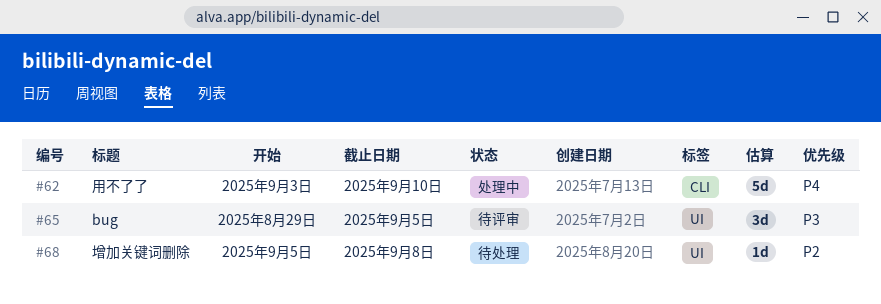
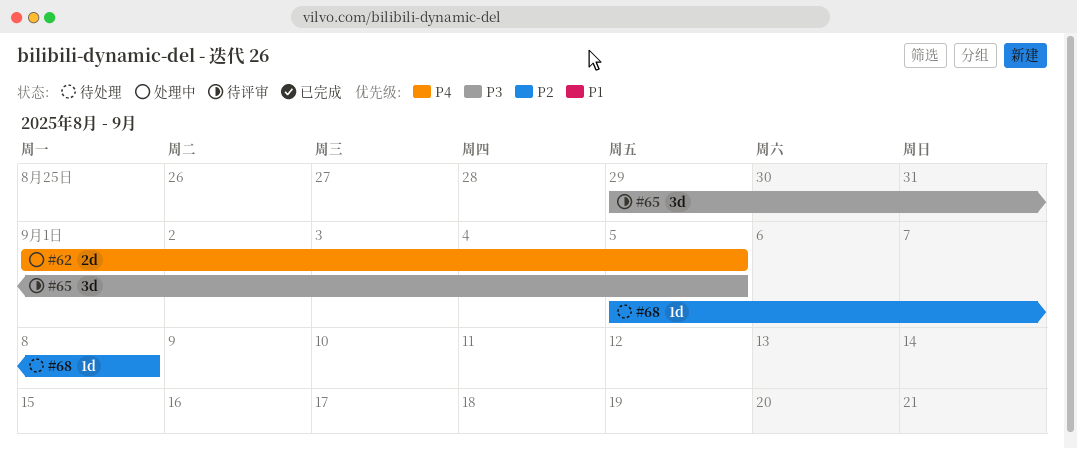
#62, estimate: 5d -> 2d
#62, start: Sep 3 -> Sep 1
#62, due: Sep 10 -> Sep 5

